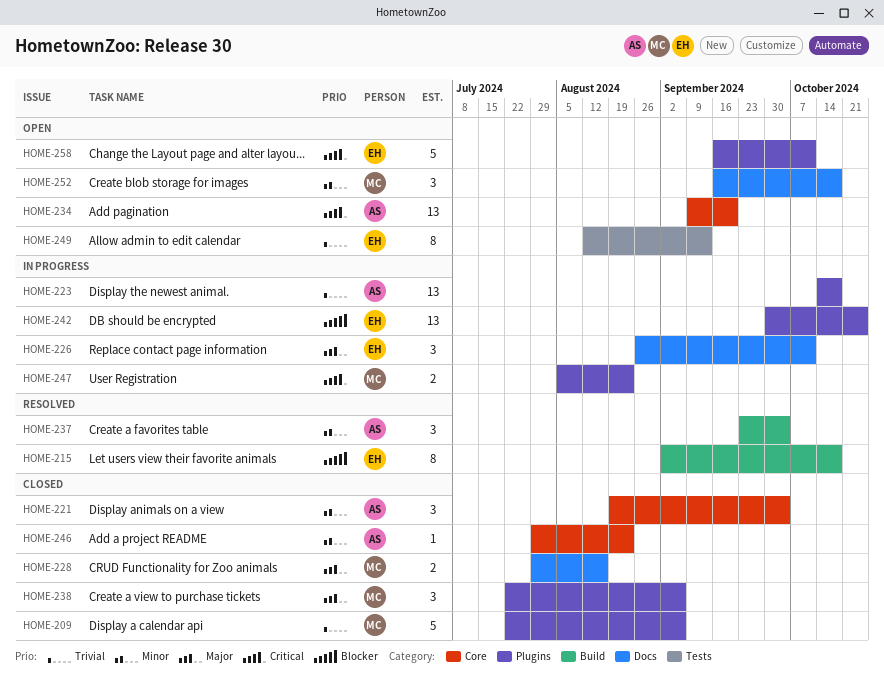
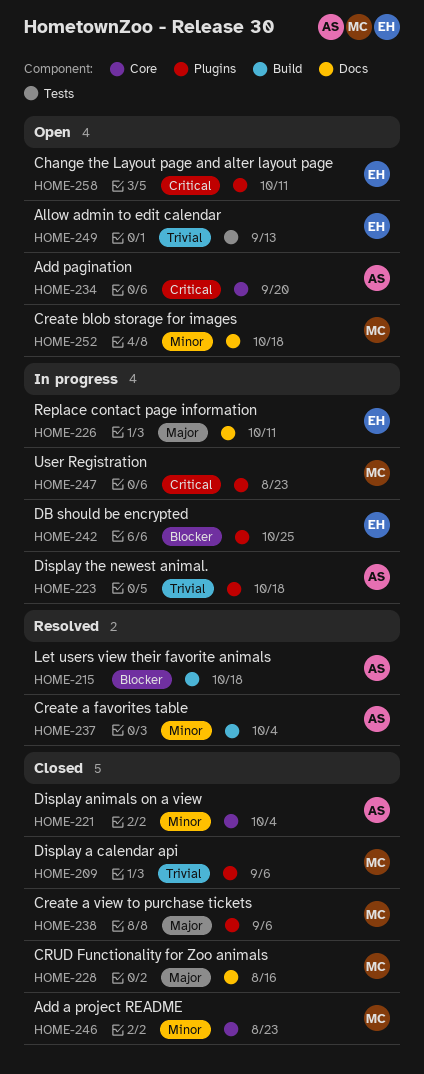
HOME-215, owner: EH -> AS
HOME-246, owner: AS -> MC

